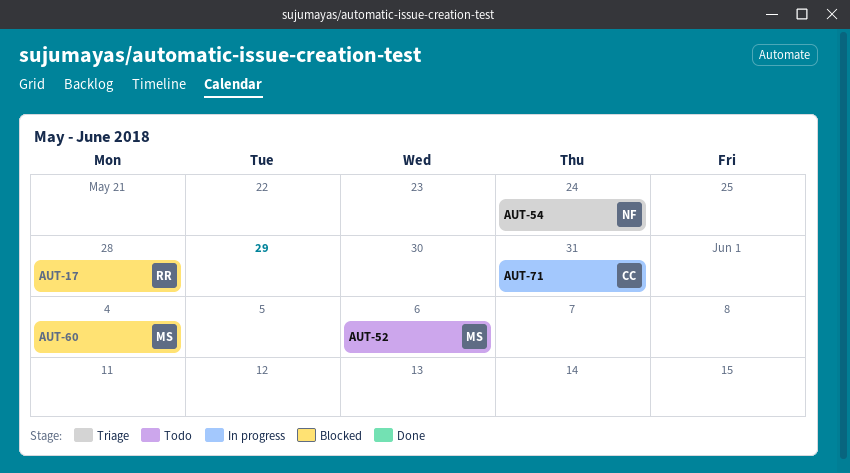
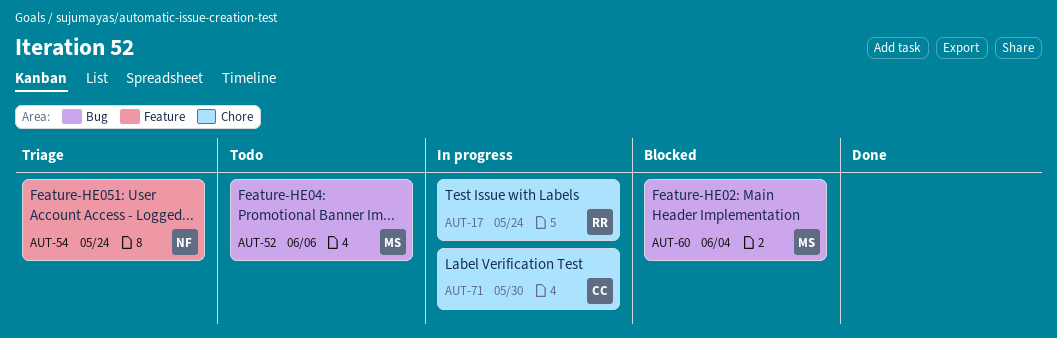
AUT-17, status: Blocked -> In progress
AUT-17, due: May 28 -> May 24
AUT-71, due: May 31 -> May 30

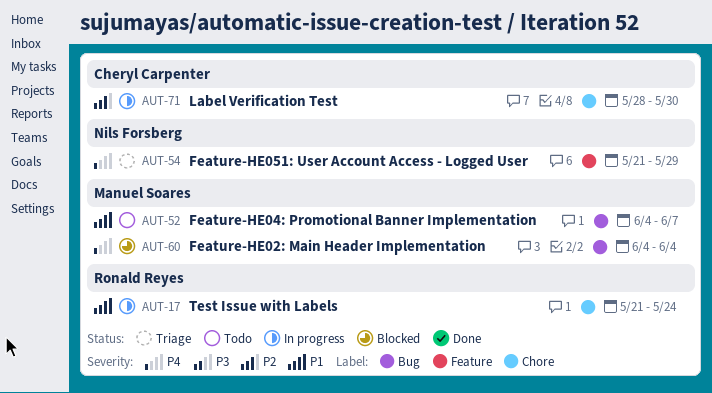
AUT-52, due: Jun 6 -> Jun 7
AUT-54, due: May 24 -> May 29

